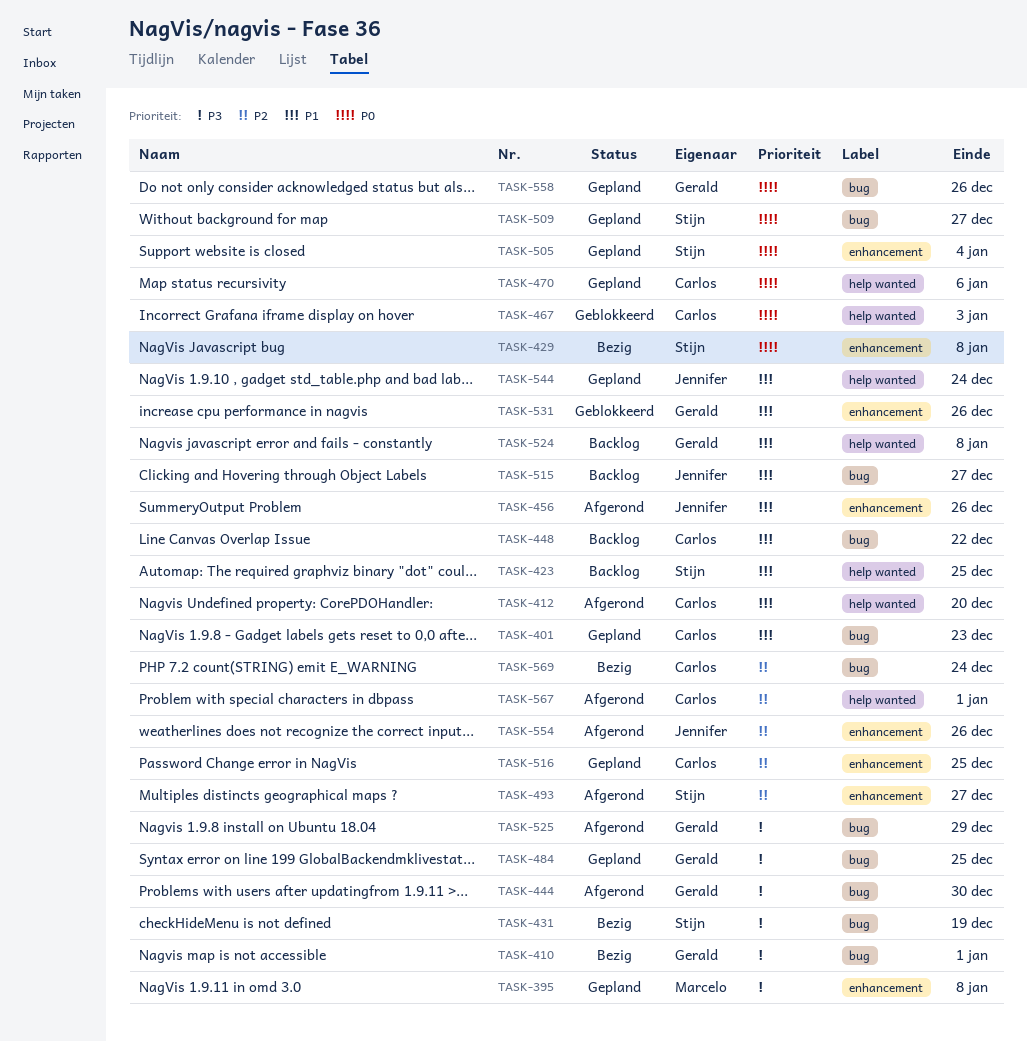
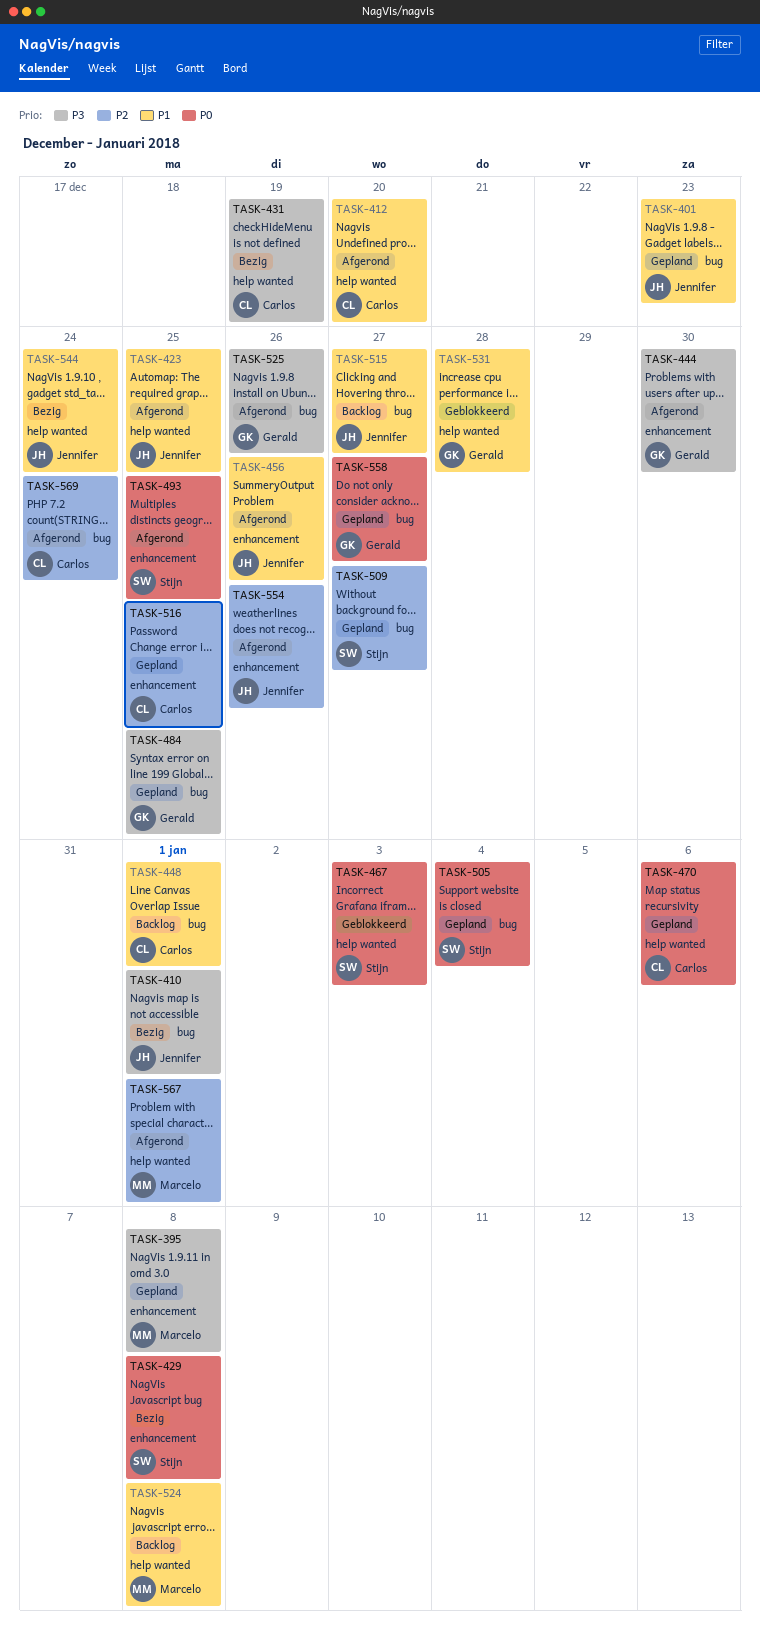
TASK-401, owner: Carlos -> Jennifer
TASK-410, owner: Gerald -> Jennifer
TASK-423, status: Backlog -> Afgerond
TASK-423, owner: Stijn -> Jennifer
TASK-431, owner: Stijn -> Carlos
TASK-431, label: bug -> help wanted
TASK-444, label: bug -> enhancement
TASK-448, due: Dec 22 -> Jan 1
TASK-467, owner: Carlos -> Stijn
TASK-493, priority: P2 -> P0
TASK-493, due: Dec 27 -> Dec 25
TASK-505, label: enhancement -> bug
TASK-509, priority: P0 -> P2
TASK-524, owner: Gerald -> Marcelo
TASK-525, due: Dec 29 -> Dec 26
TASK-531, label: enhancement -> help wanted
TASK-531, due: Dec 26 -> Dec 28
TASK-544, status: Gepland -> Bezig
TASK-558, due: Dec 26 -> Dec 27
TASK-567, owner: Carlos -> Marcelo
TASK-569, status: Bezig -> Afgerond

